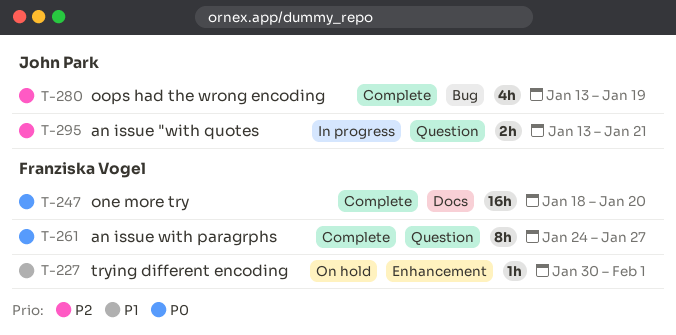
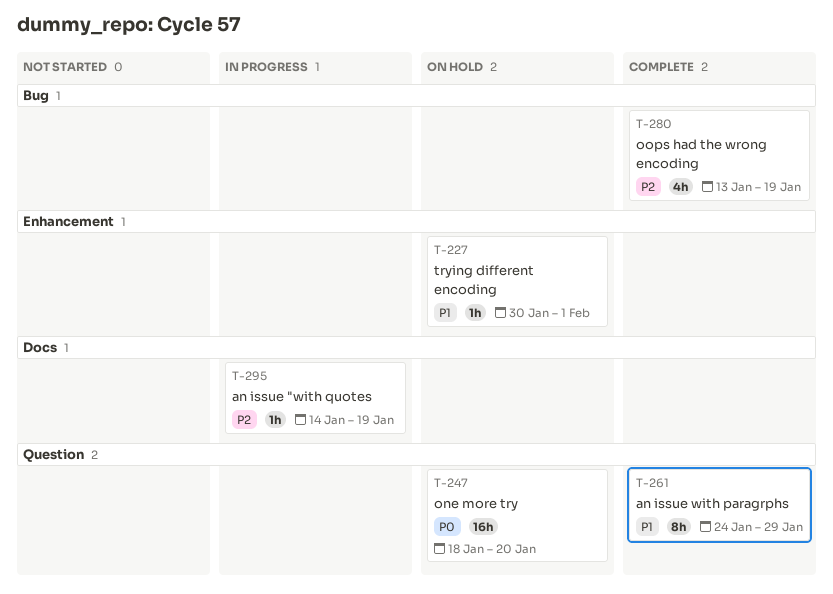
T-247, status: Complete -> On hold
T-247, label: Docs -> Question
T-261, priority: P0 -> P1
T-261, due: Jan 27 -> Jan 29
T-295, label: Question -> Docs
T-295, estimate: 2h -> 1h
T-295, start: Jan 13 -> Jan 14
T-295, due: Jan 21 -> Jan 19

